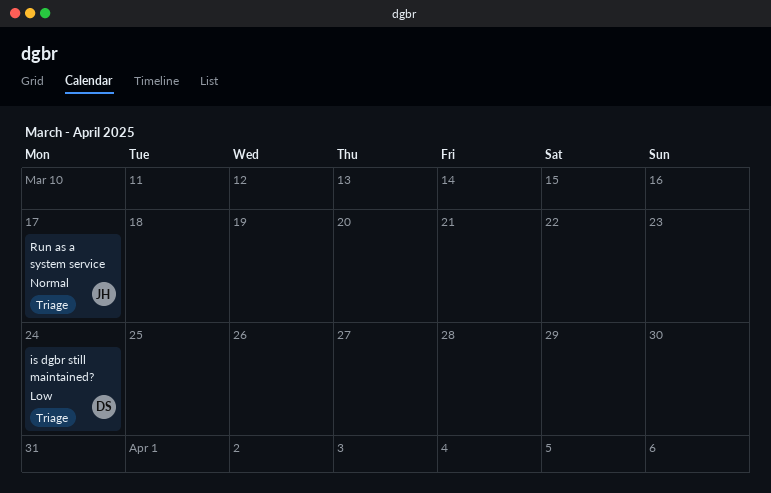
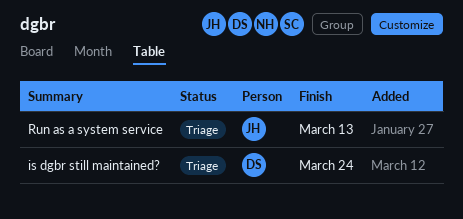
Run as a system service, due: Mar 17 -> Mar 13

